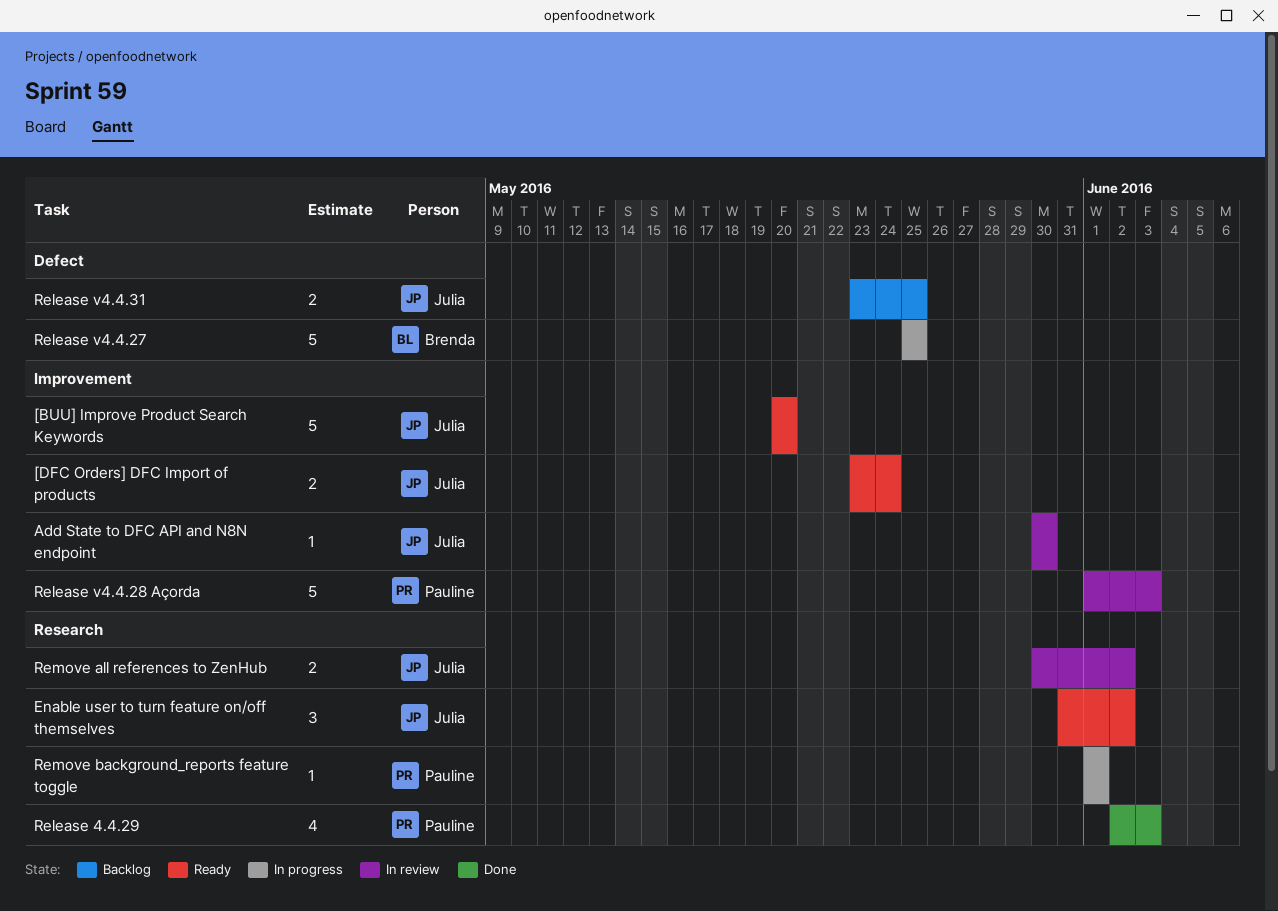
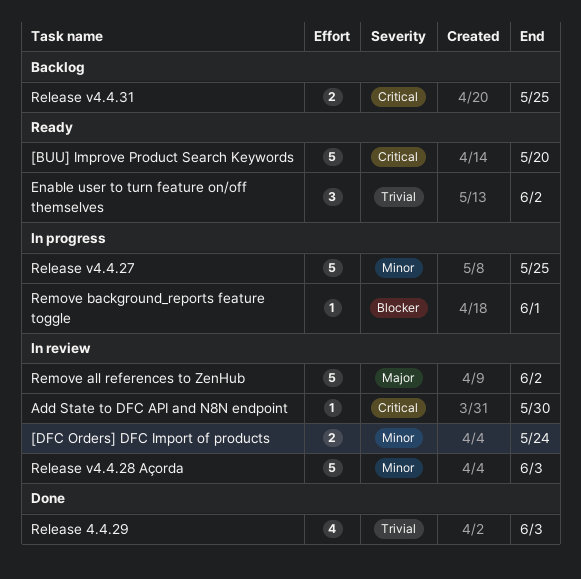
[DFC Orders] DFC Import of products, status: Ready -> In review
Remove all references to ZenHub, estimate: 2 -> 5

